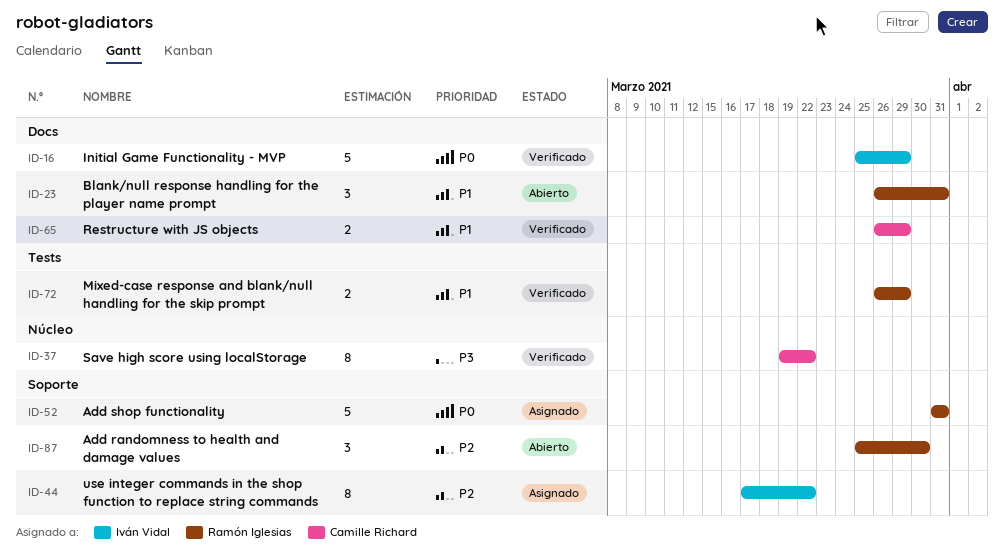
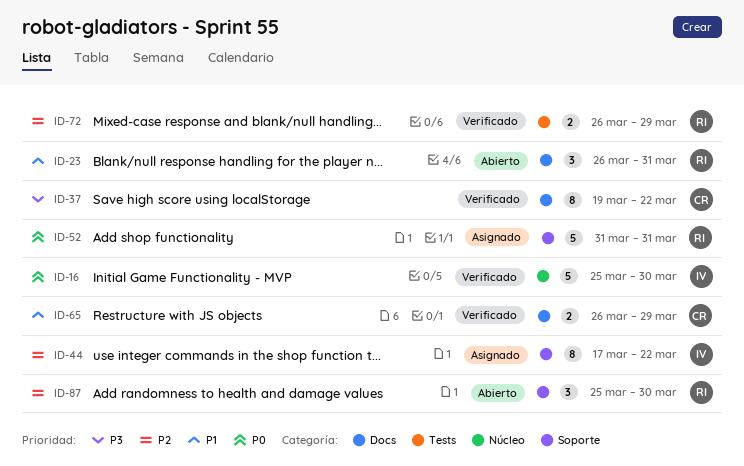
ID-16, label: Docs -> Núcleo
ID-16, due: Mar 29 -> Mar 30
ID-37, label: Núcleo -> Docs
ID-72, priority: P1 -> P2

